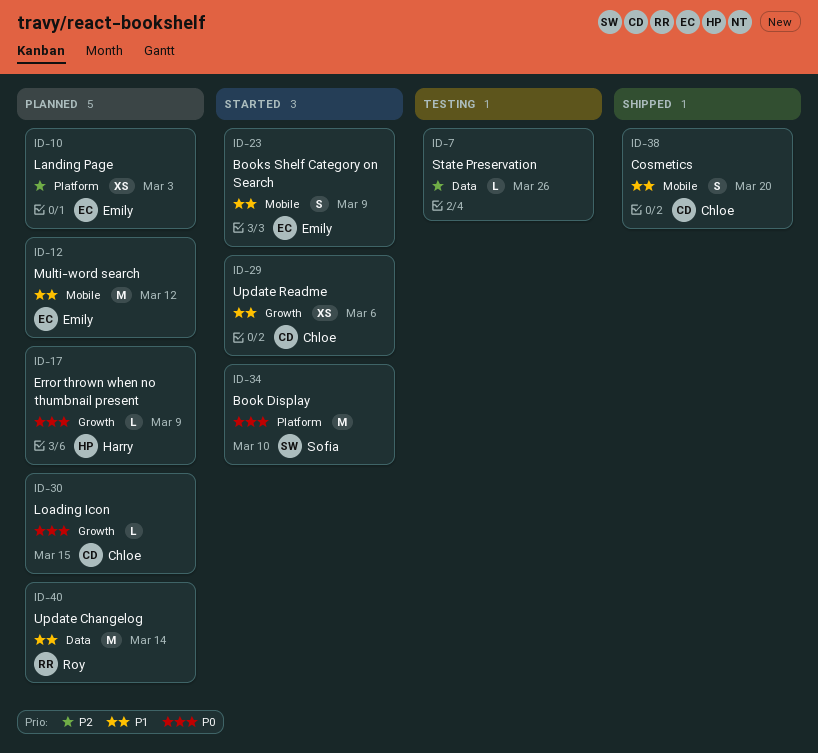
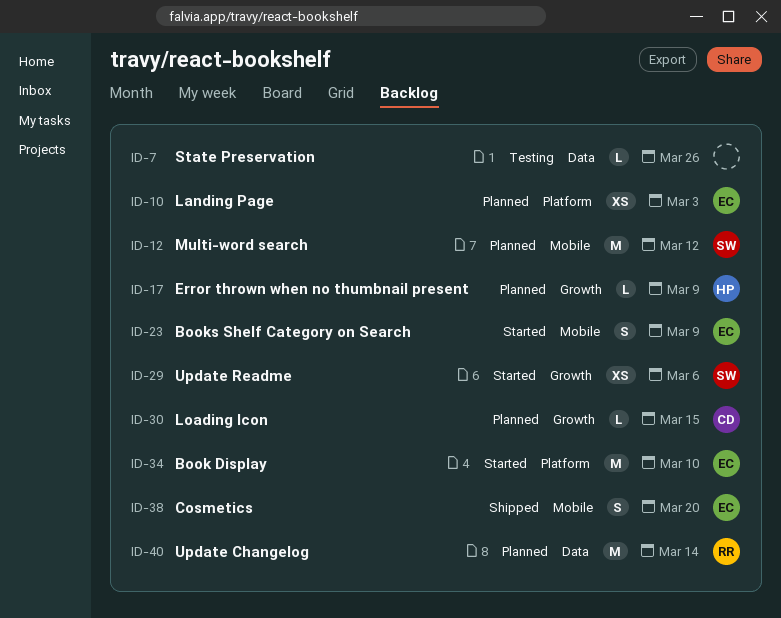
ID-12, owner: Emily -> Sofia
ID-29, owner: Chloe -> Sofia
ID-34, owner: Sofia -> Emily
ID-38, owner: Chloe -> Emily

